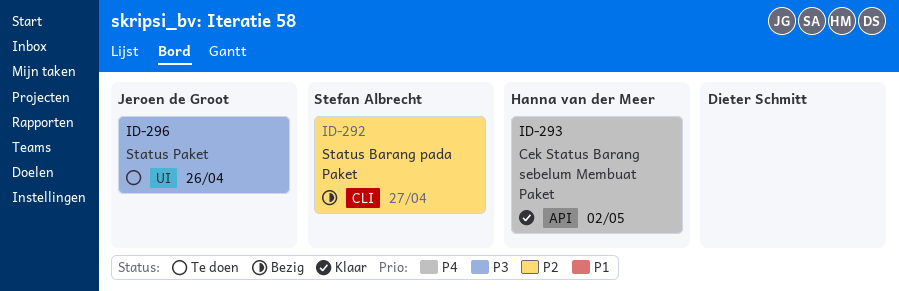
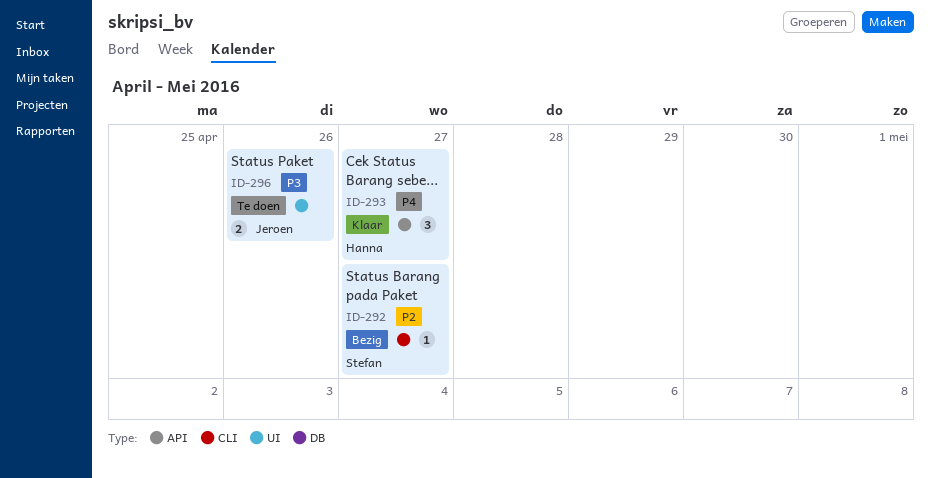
ID-293, due: May 2 -> Apr 27

